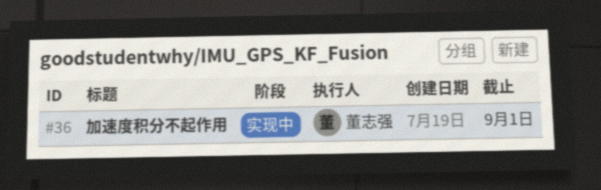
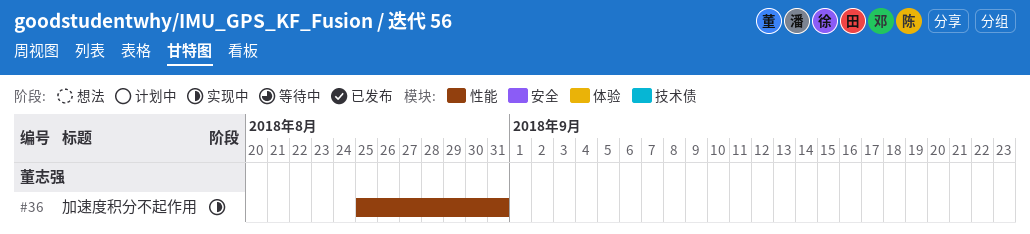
#36, due: Sep 1 -> Aug 31

